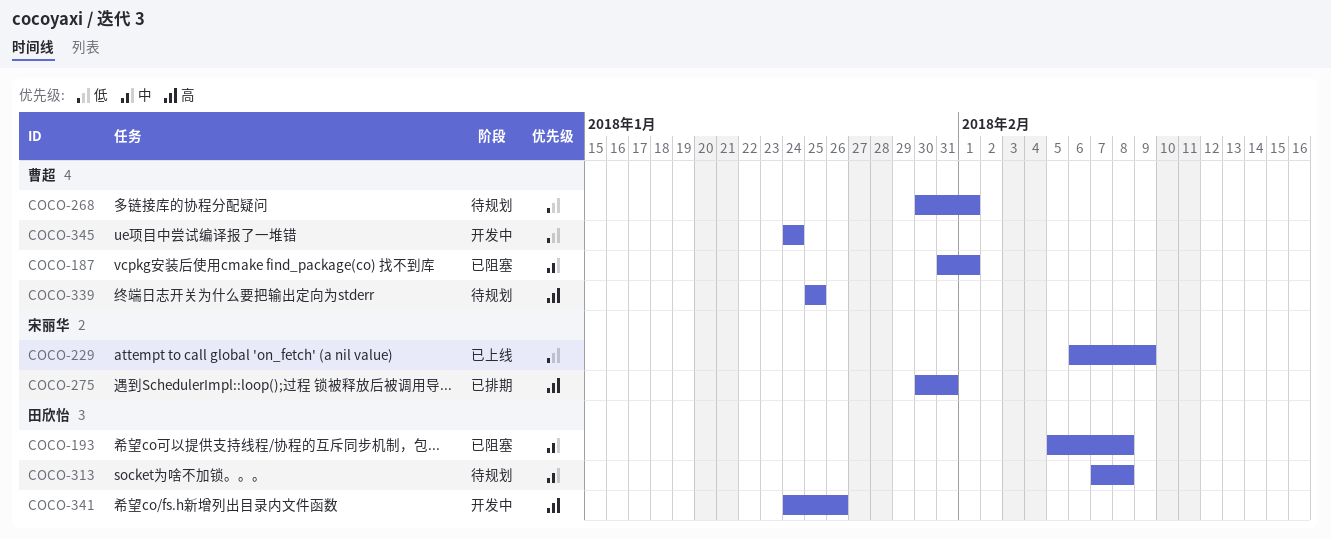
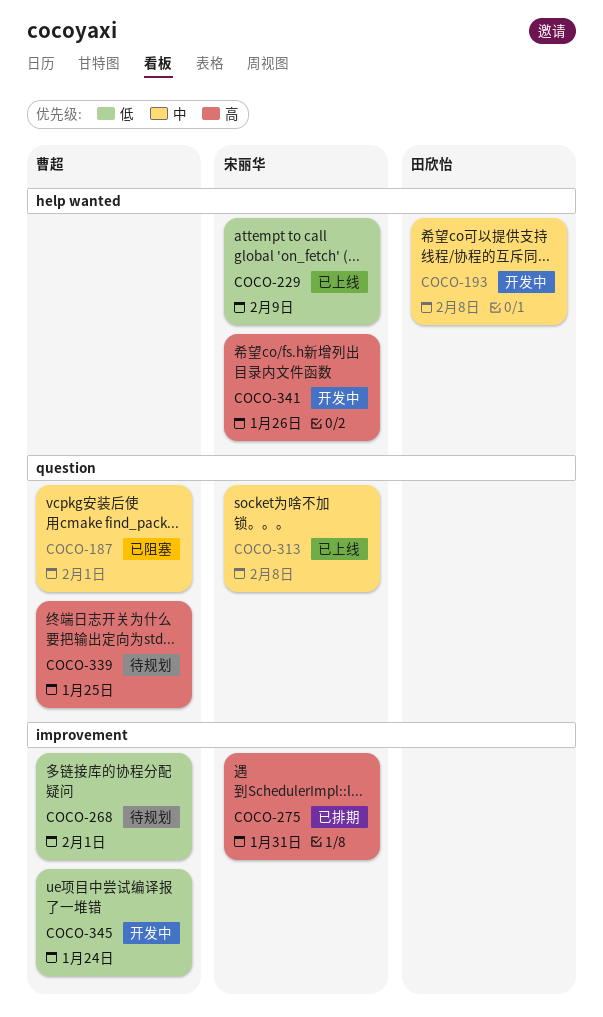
COCO-193, status: 已阻塞 -> 开发中
COCO-313, status: 待规划 -> 已上线
COCO-313, owner: 田欣怡 -> 宋丽华
COCO-341, owner: 田欣怡 -> 宋丽华

